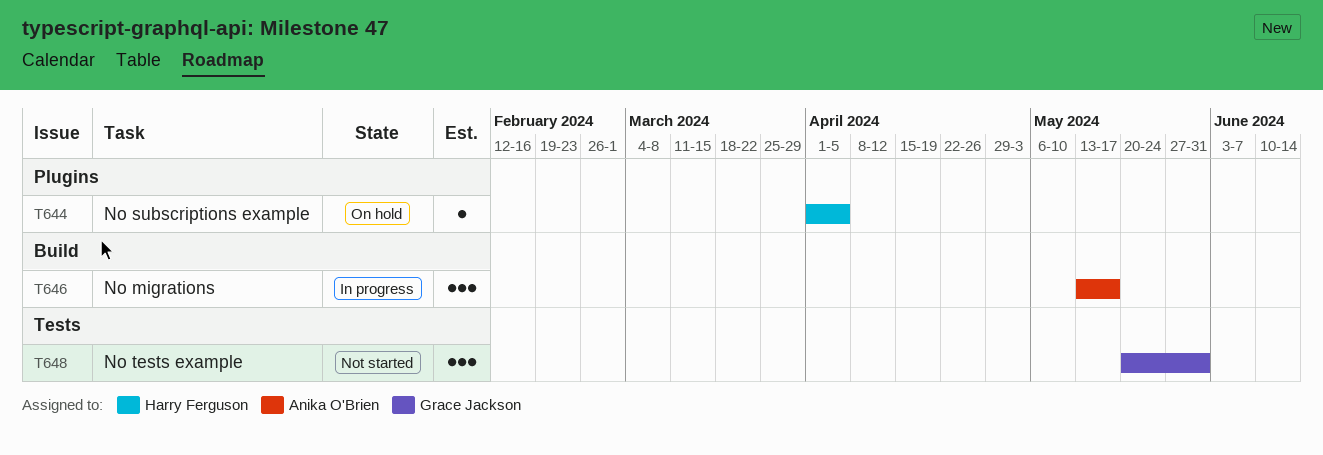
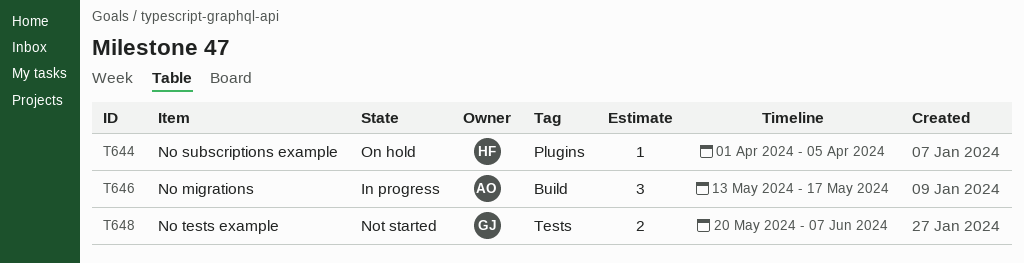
T648, estimate: 3 -> 2
T648, due: May 31 -> Jun 7

